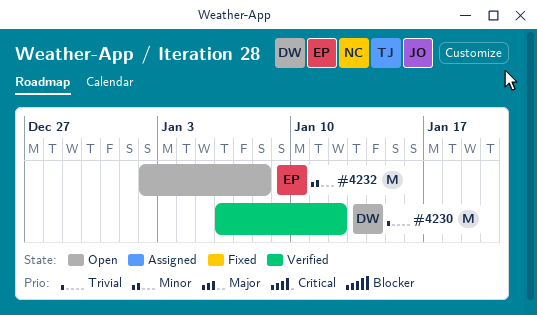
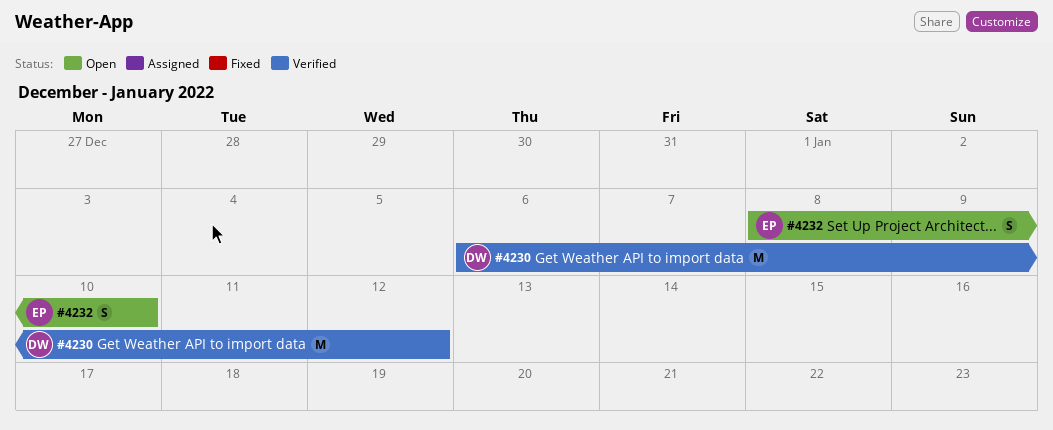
#4232, estimate: M -> S
#4232, start: Jan 2 -> Jan 8
#4232, due: Jan 8 -> Jan 10

